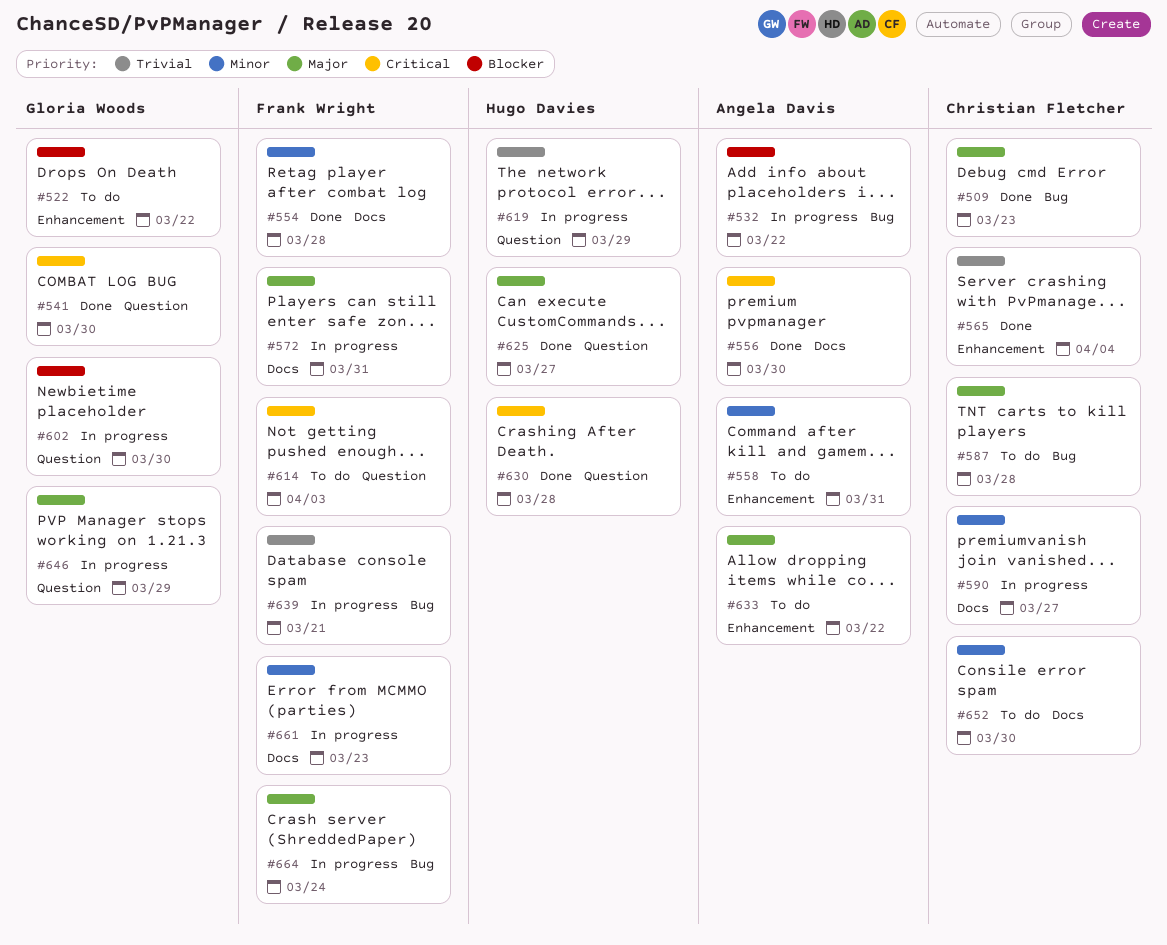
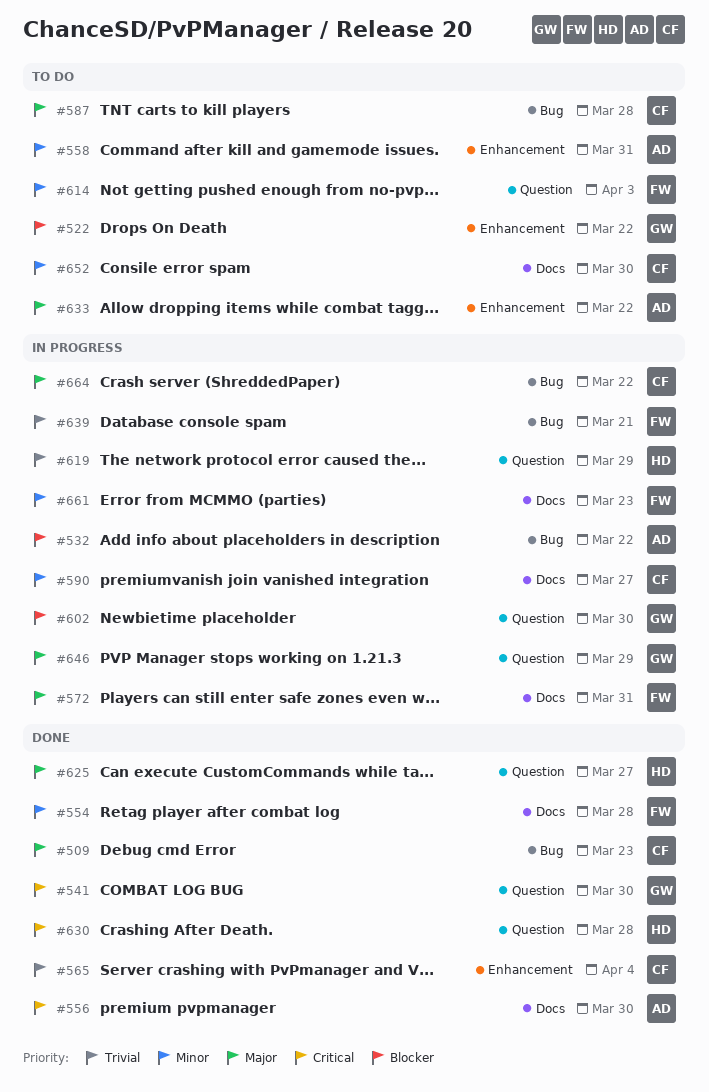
#614, priority: Critical -> Minor
#664, owner: Frank Wright -> Christian Fletcher
#664, due: Mar 24 -> Mar 22

